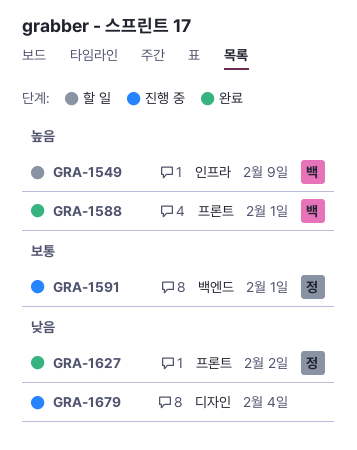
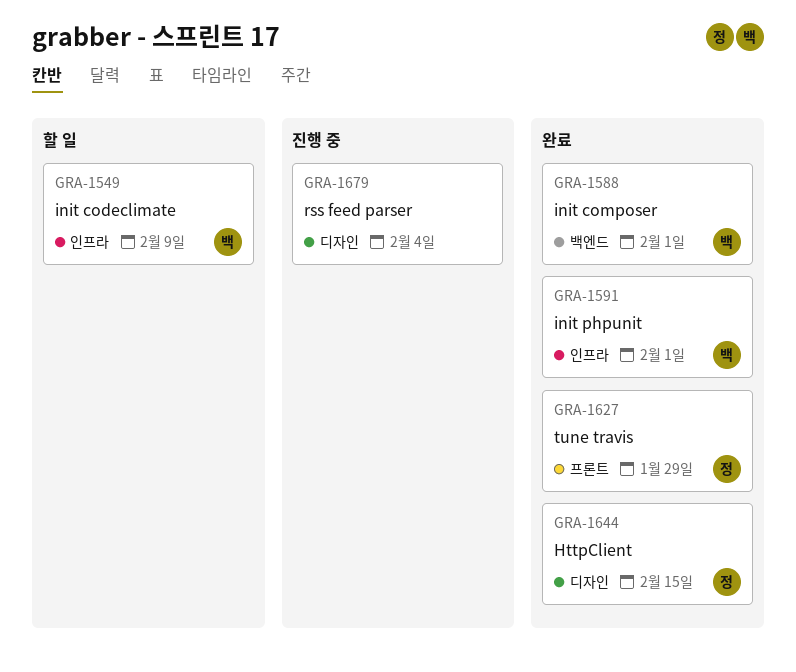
GRA-1588, label: 프론트 -> 백엔드
GRA-1591, status: 진행 중 -> 완료
GRA-1591, owner: 정 -> 백
GRA-1591, label: 백엔드 -> 인프라
GRA-1627, due: Feb 2 -> Jan 29
GRA-1644: none -> present

